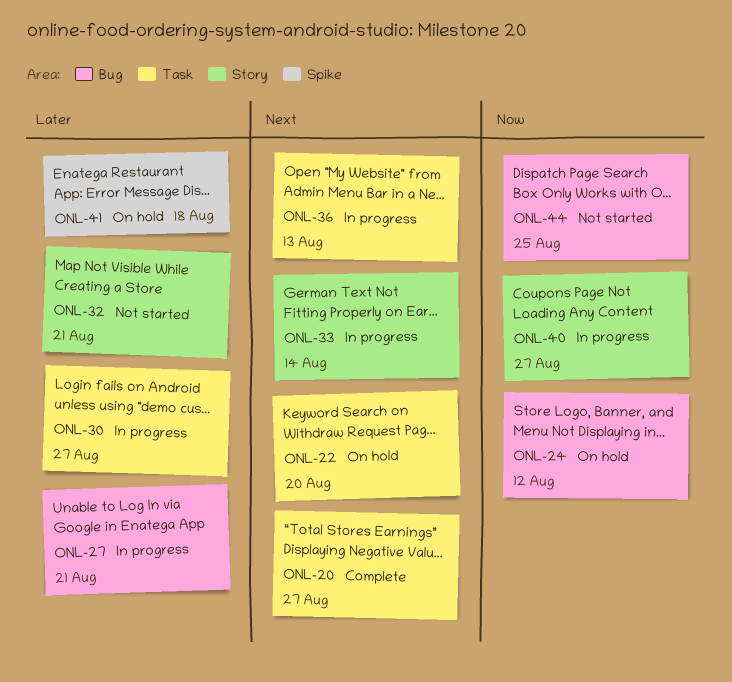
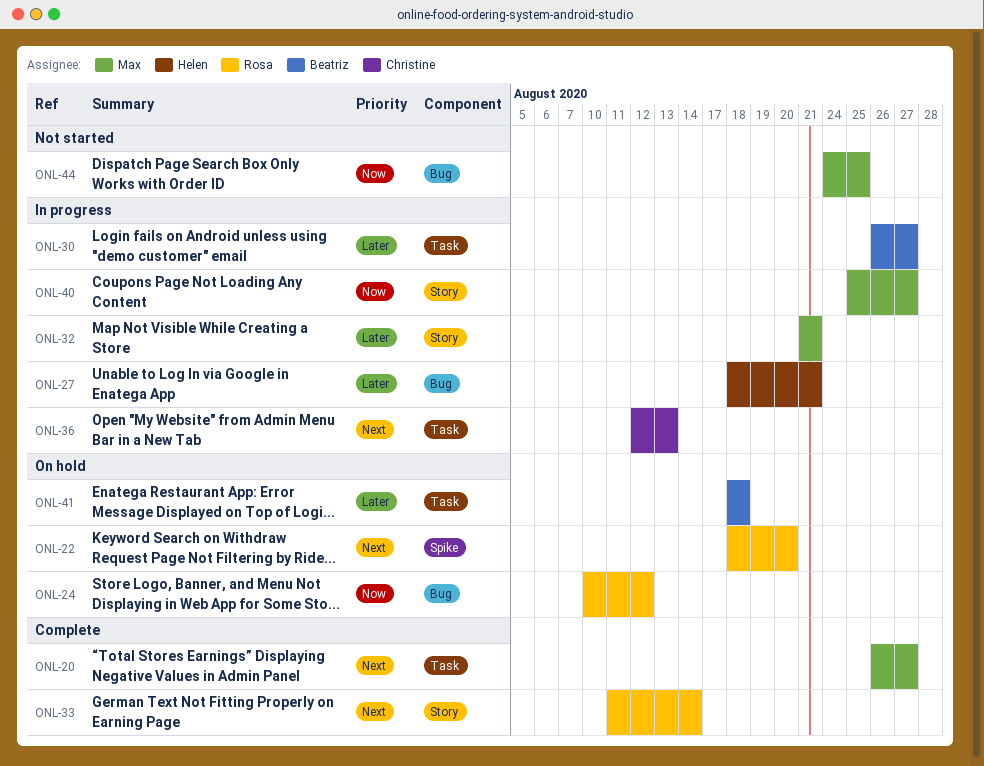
ONL-22, label: Task -> Spike
ONL-32, status: Not started -> In progress
ONL-33, status: In progress -> Complete
ONL-41, label: Spike -> Task

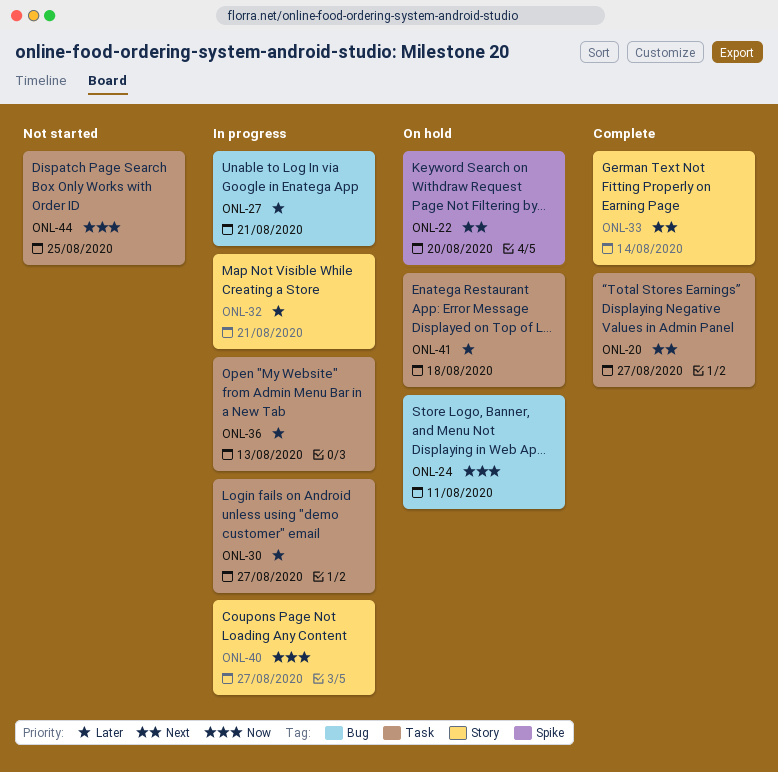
ONL-24, due: Aug 12 -> Aug 11
ONL-36, priority: Next -> Later
ONL-44, label: Bug -> Task

